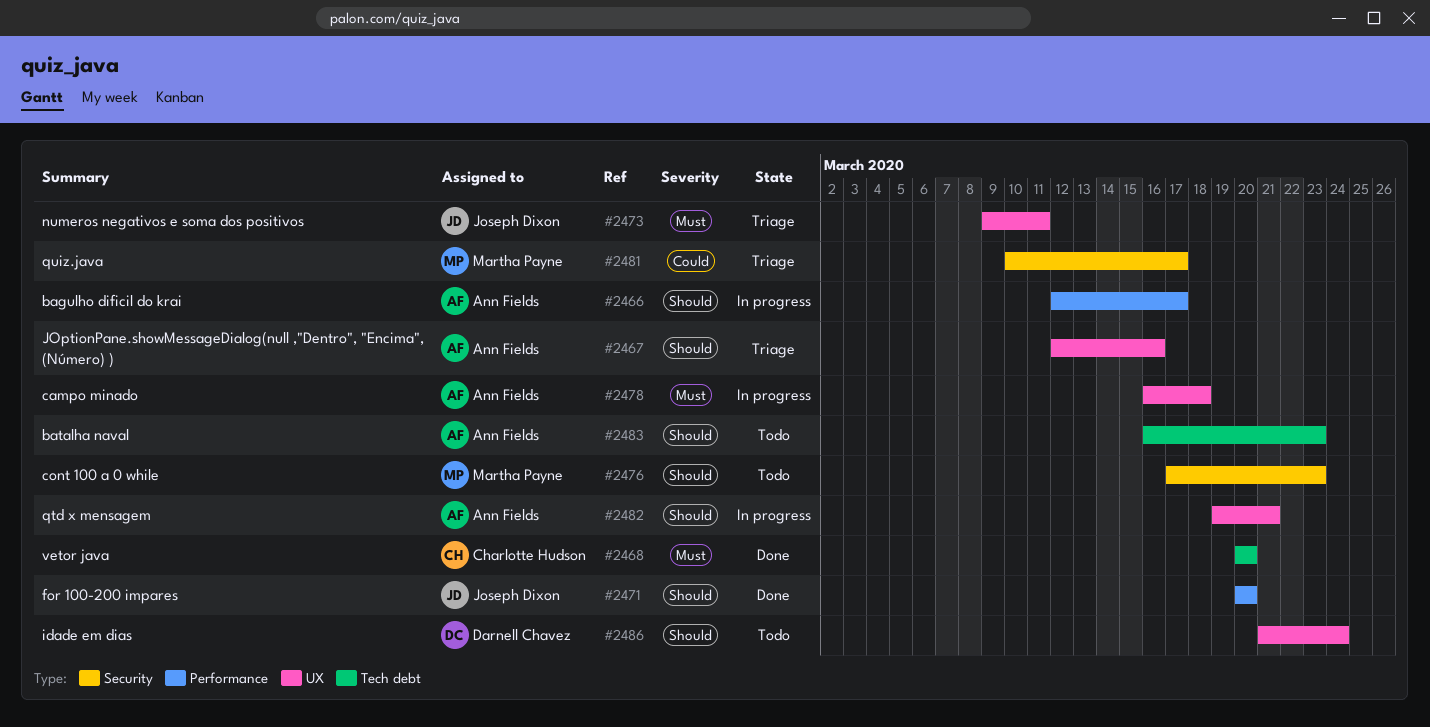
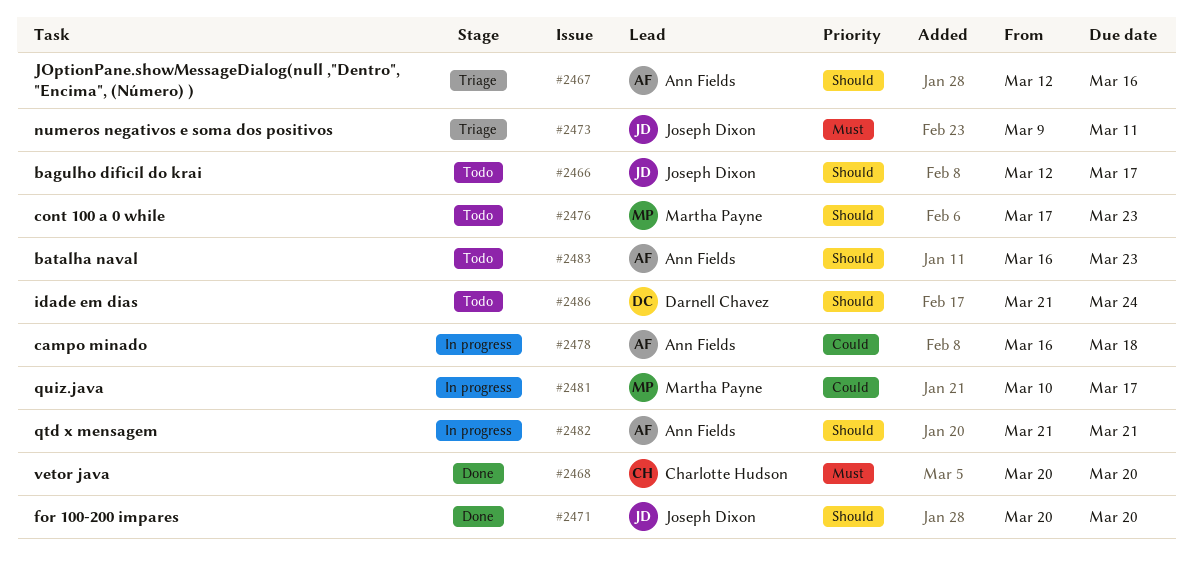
#2466, status: In progress -> Todo
#2466, owner: Ann Fields -> Joseph Dixon
#2478, priority: Must -> Could
#2481, status: Triage -> In progress
#2482, start: Mar 19 -> Mar 21

